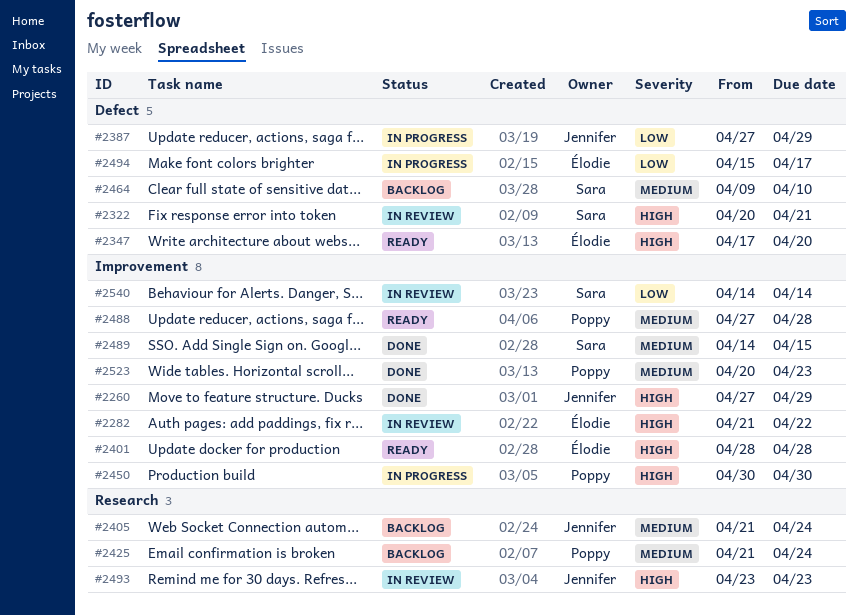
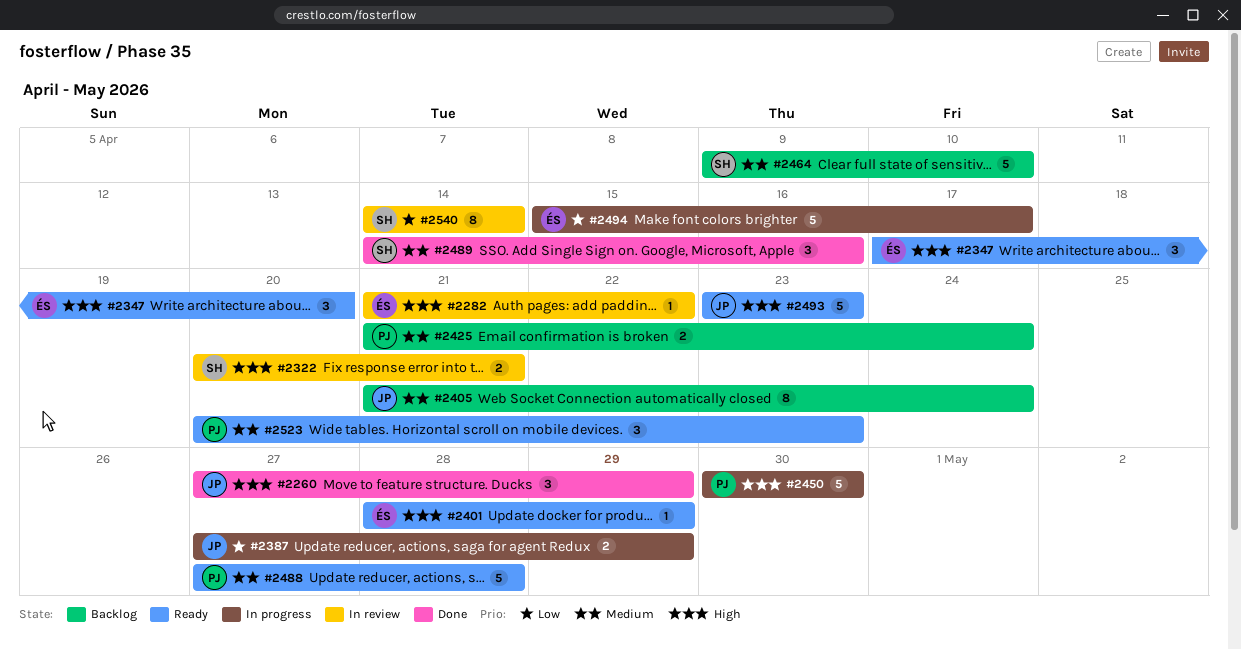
#2401, due: Apr 28 -> Apr 29
#2489, due: Apr 15 -> Apr 16
#2493, status: In review -> Ready
#2523, status: Done -> Ready

